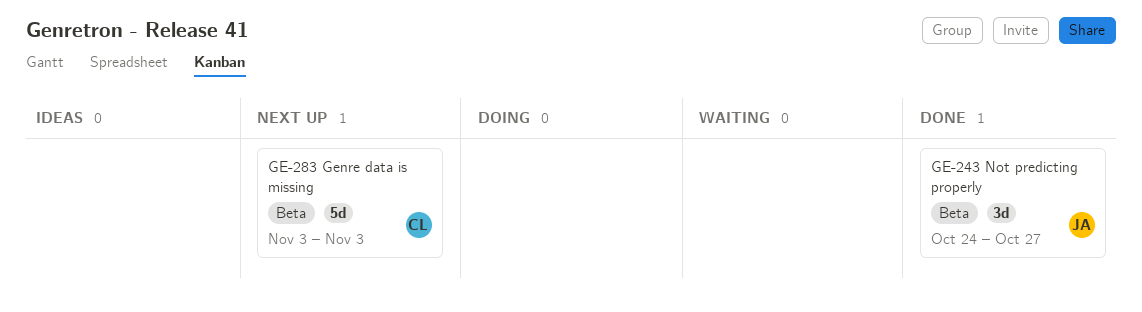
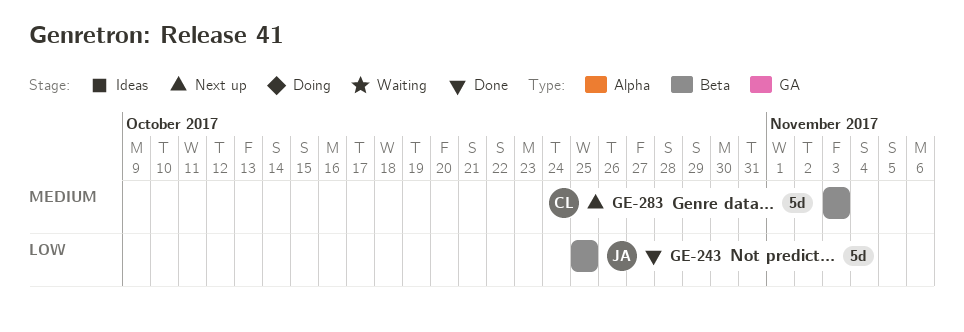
GE-243, estimate: 3d -> 5d
GE-243, start: Oct 24 -> Oct 25
GE-243, due: Oct 27 -> Oct 25

